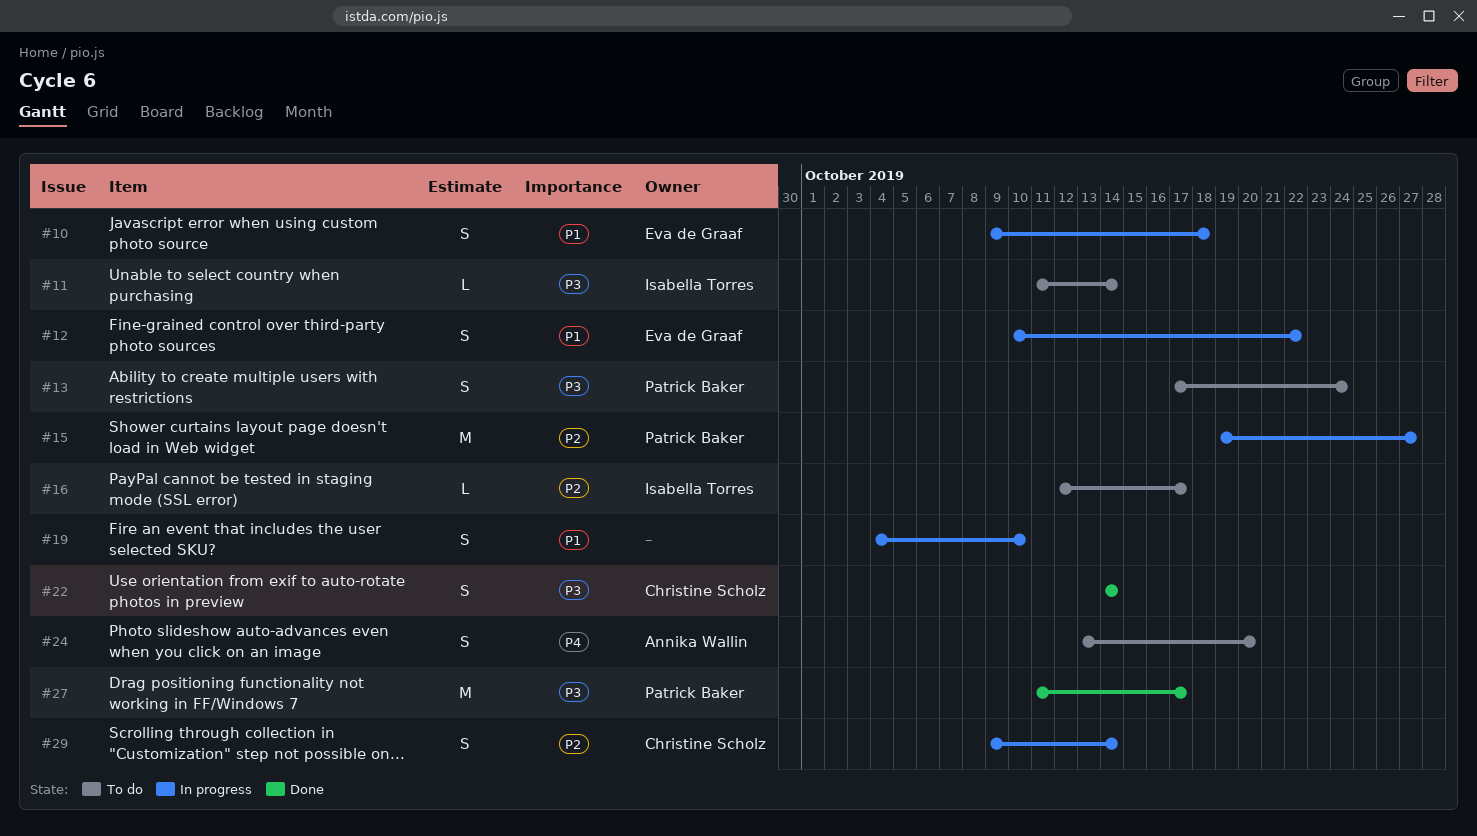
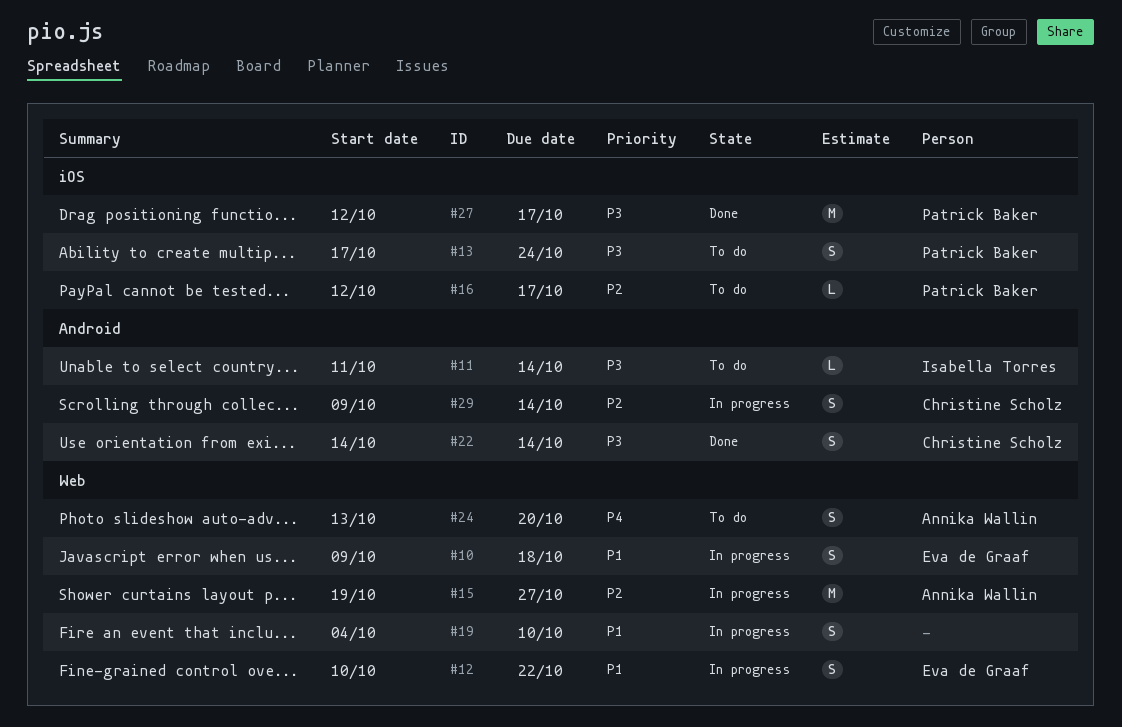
#15, owner: Patrick Baker -> Annika Wallin
#16, owner: Isabella Torres -> Patrick Baker
#27, start: Oct 11 -> Oct 12

